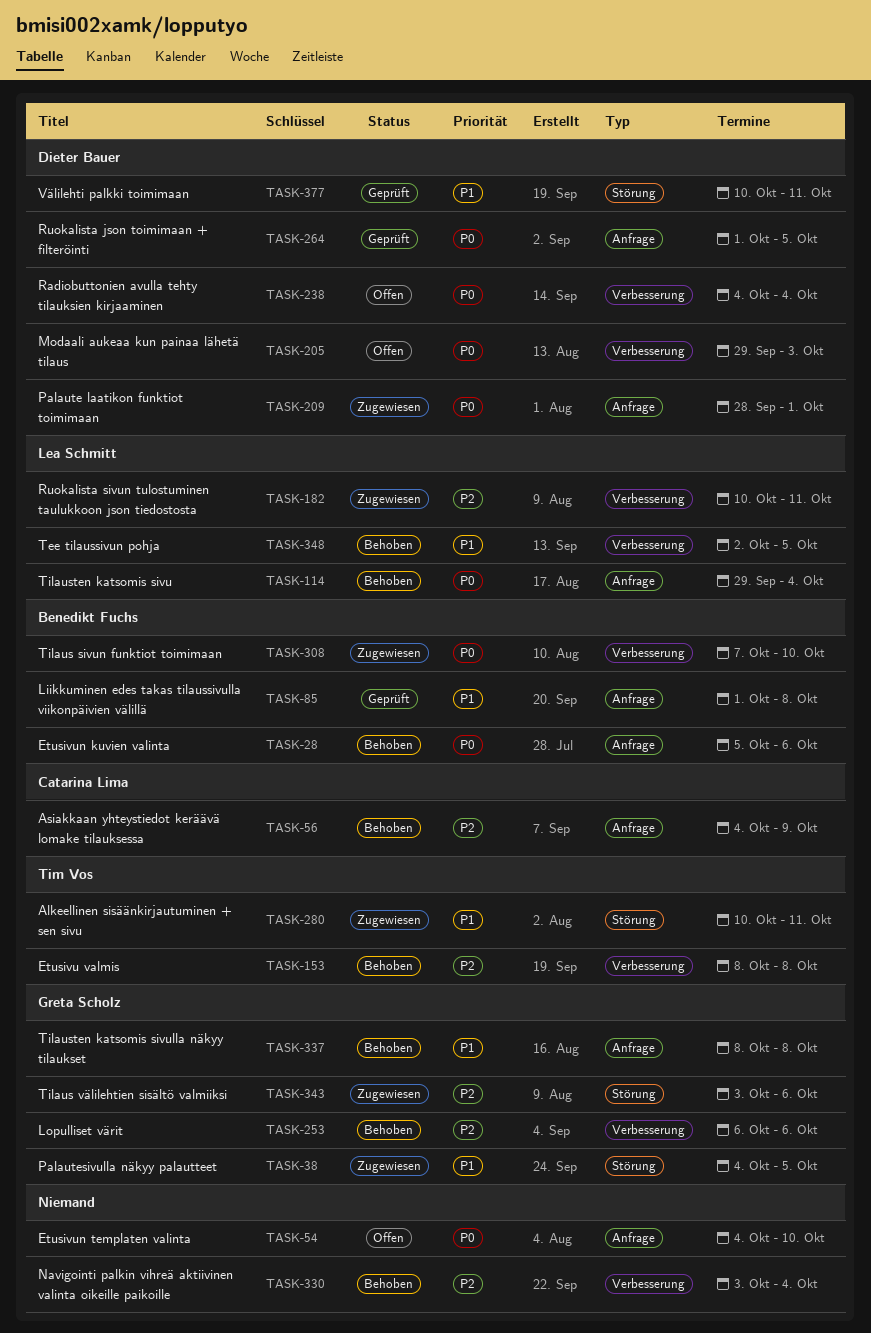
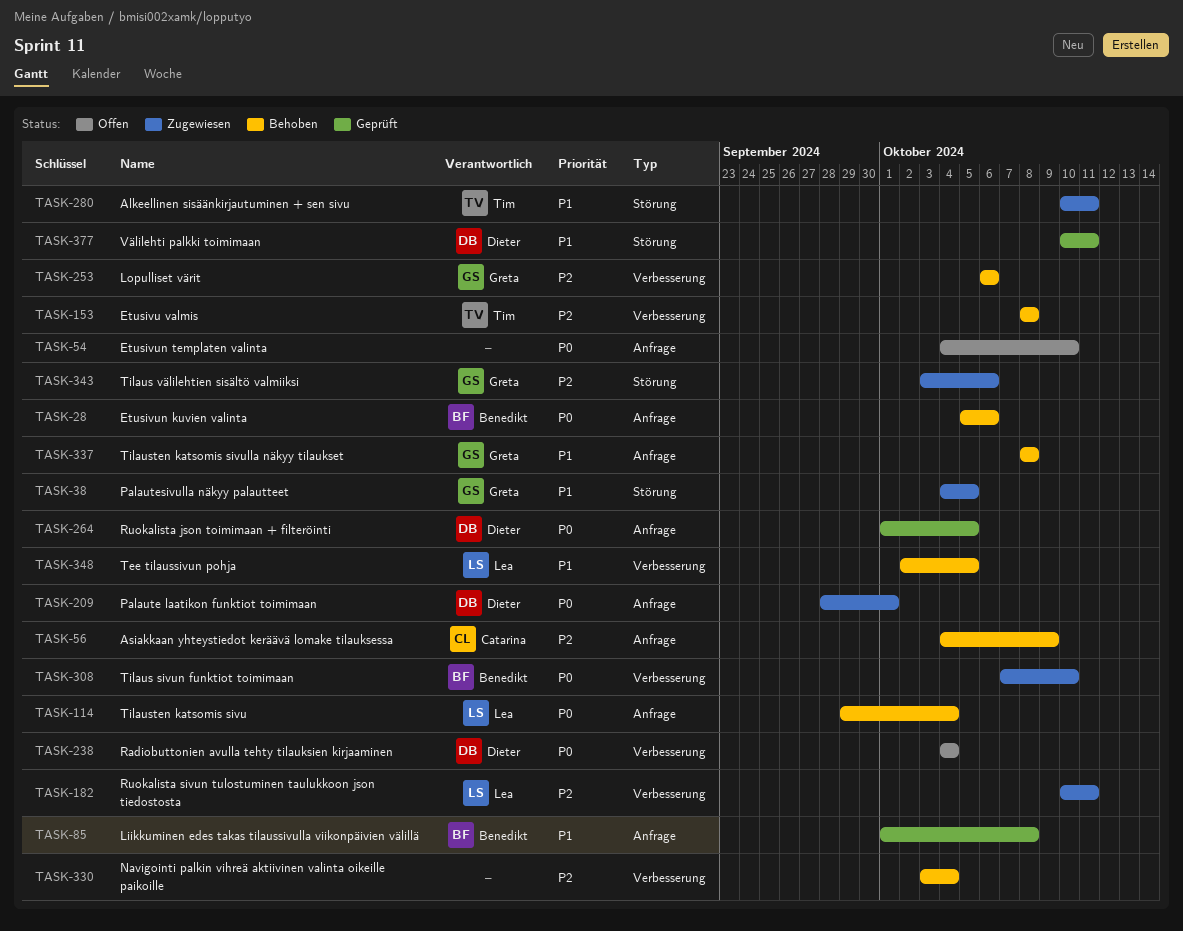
TASK-205: present -> none

